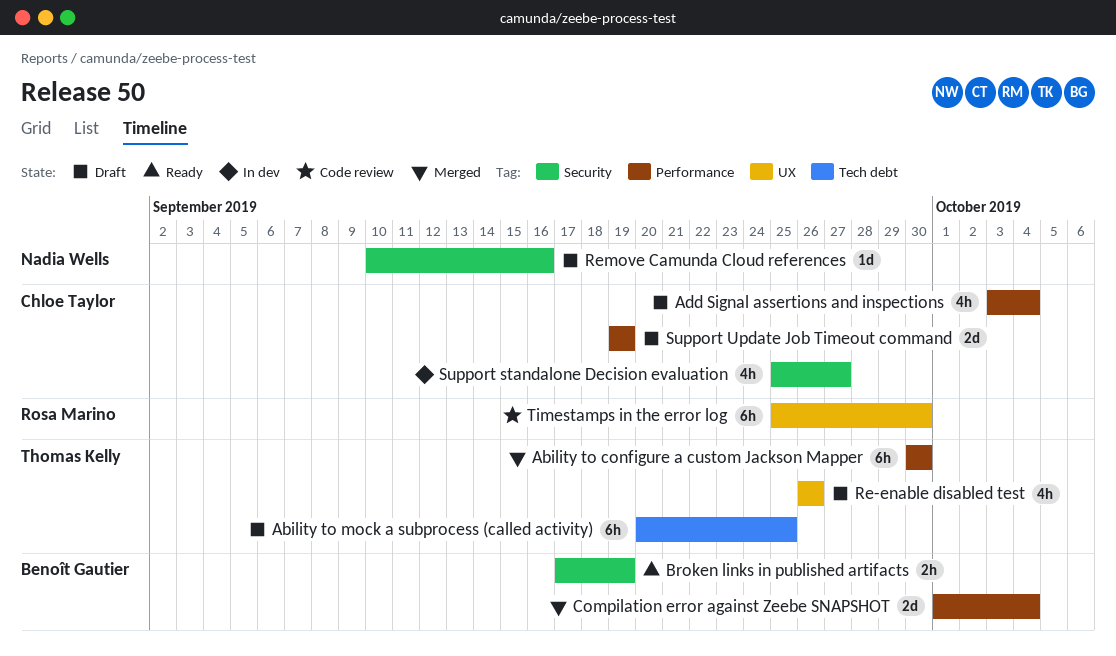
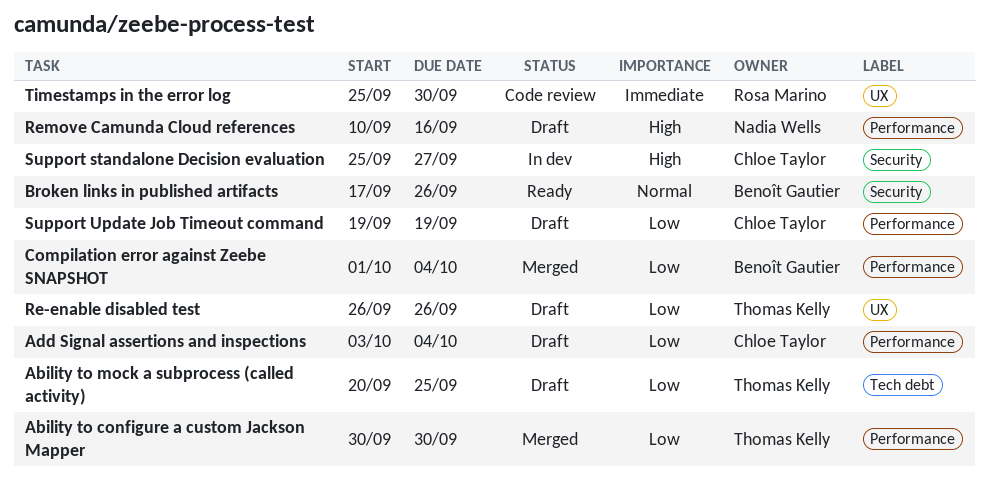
Broken links in published artifacts, due: Sep 19 -> Sep 26
Remove Camunda Cloud references, label: Security -> Performance

